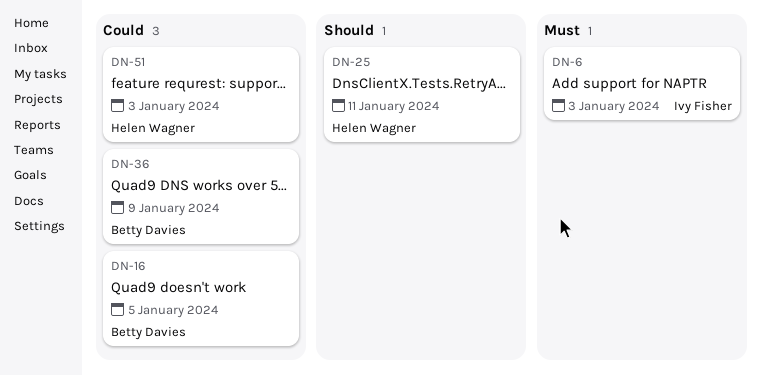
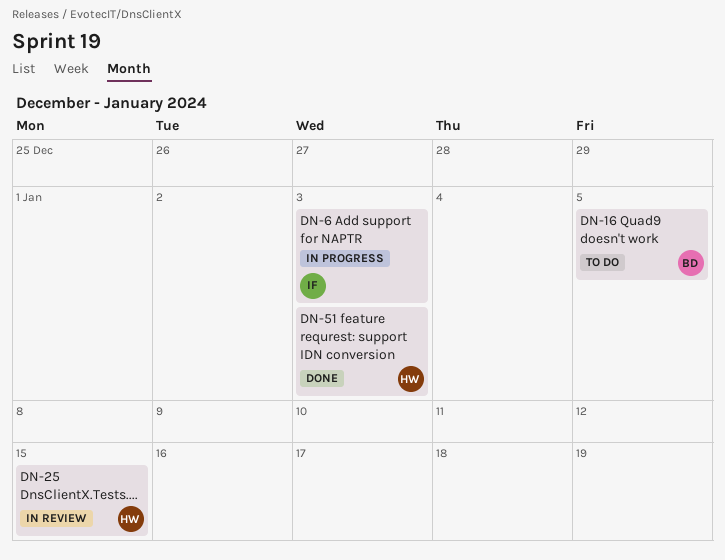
DN-25, due: Jan 11 -> Jan 15
DN-36: present -> none

